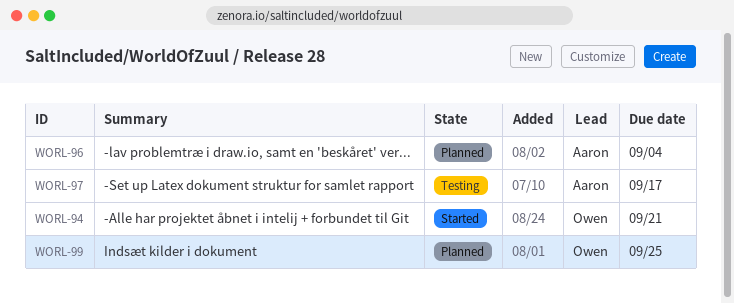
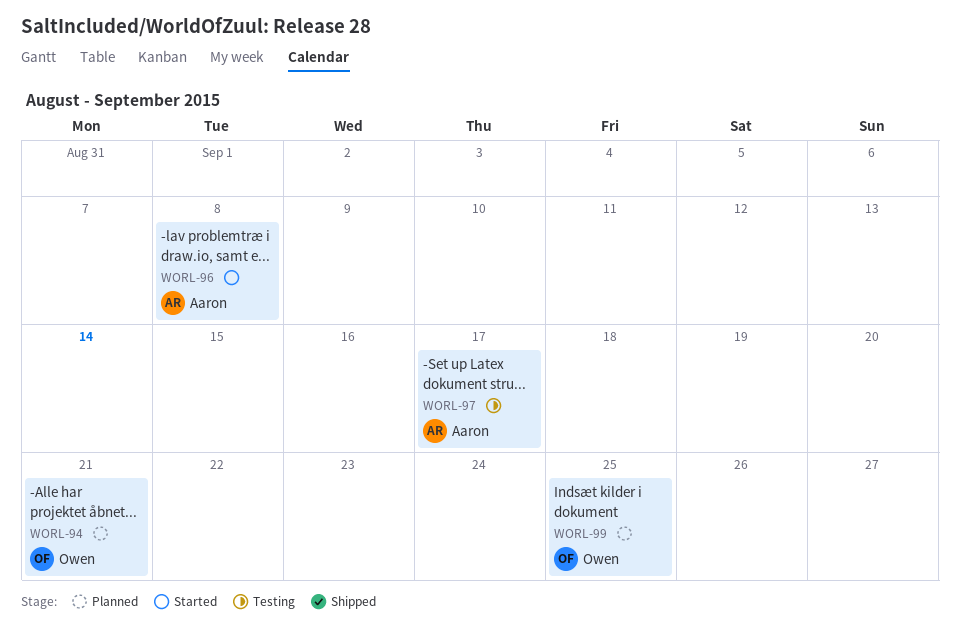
WORL-94, status: Started -> Planned
WORL-96, status: Planned -> Started
WORL-96, due: Sep 4 -> Sep 8

